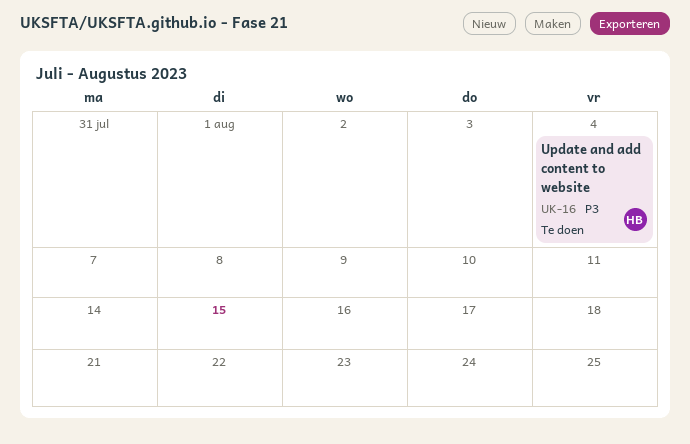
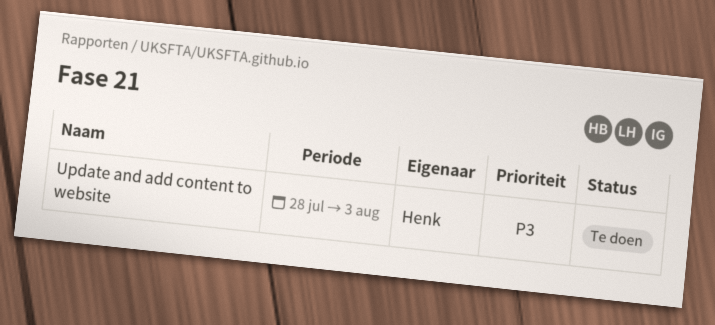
Update and add content to website, due: Aug 4 -> Aug 3

